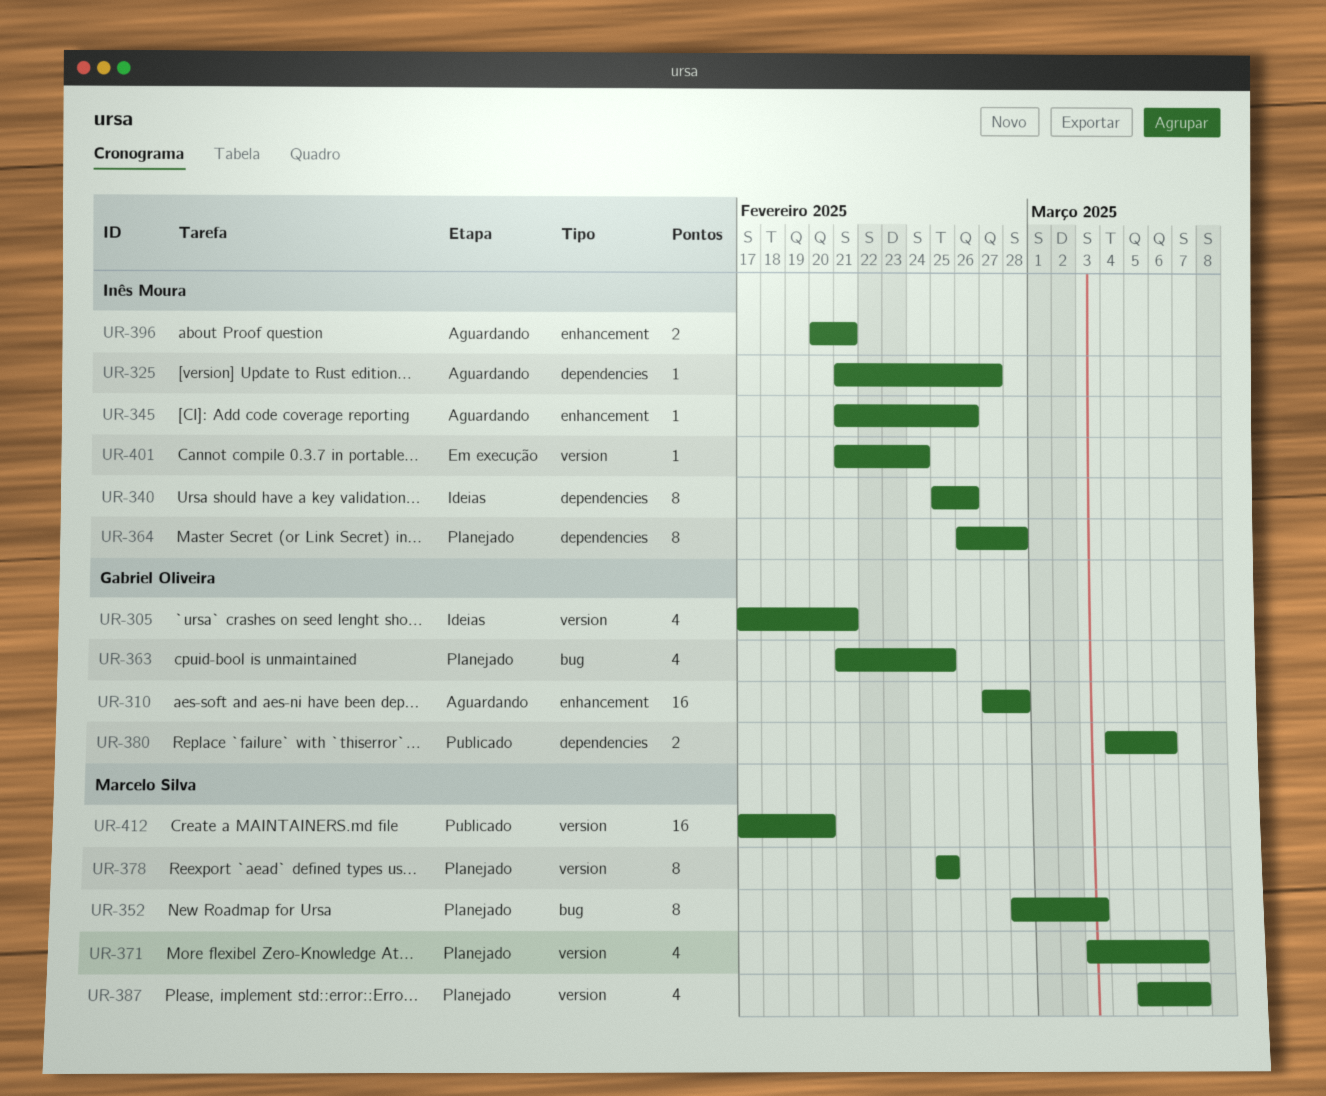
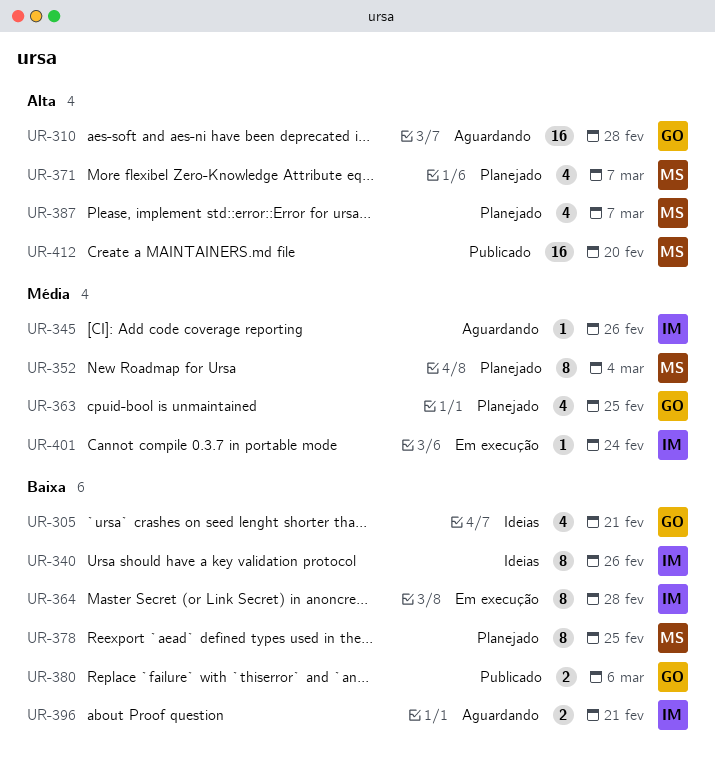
UR-325: present -> none
UR-352, due: Mar 3 -> Mar 4
UR-364, status: Planejado -> Em execução

